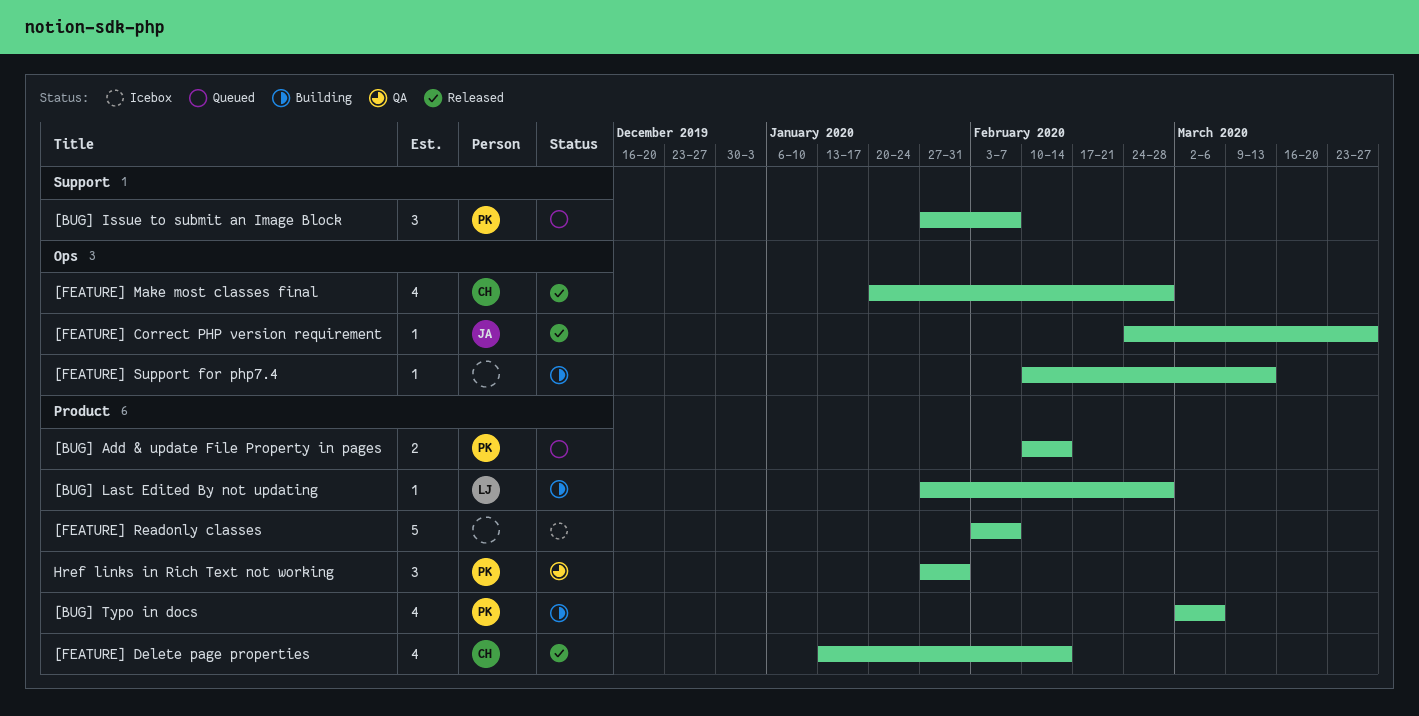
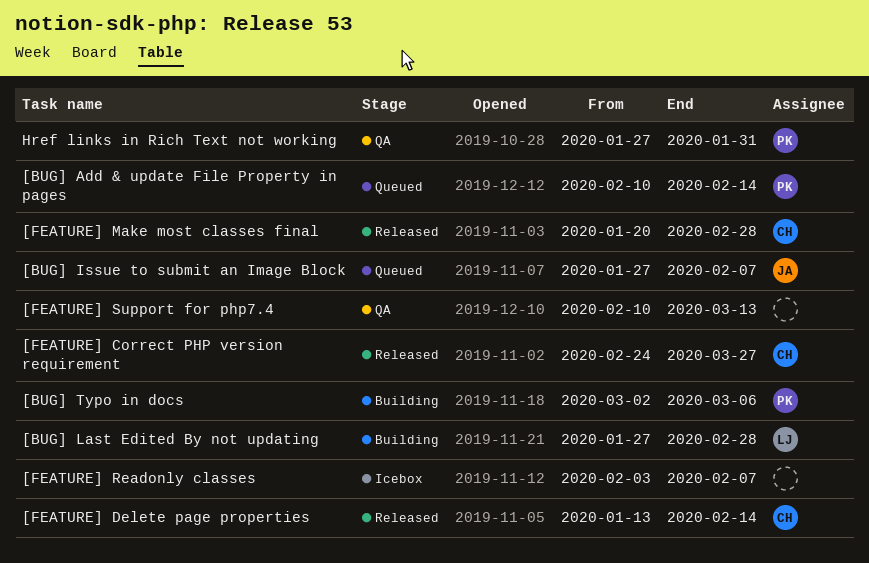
[BUG] Issue to submit an Image Block, owner: PK -> JA
[FEATURE] Correct PHP version requirement, owner: JA -> CH
[FEATURE] Support for php7.4, status: Building -> QA

